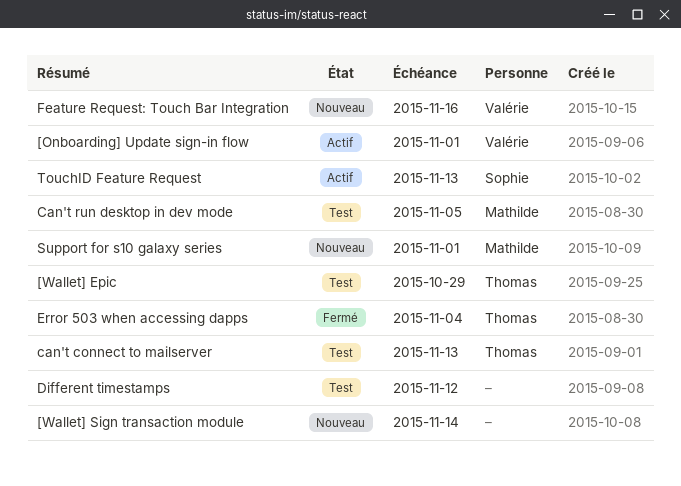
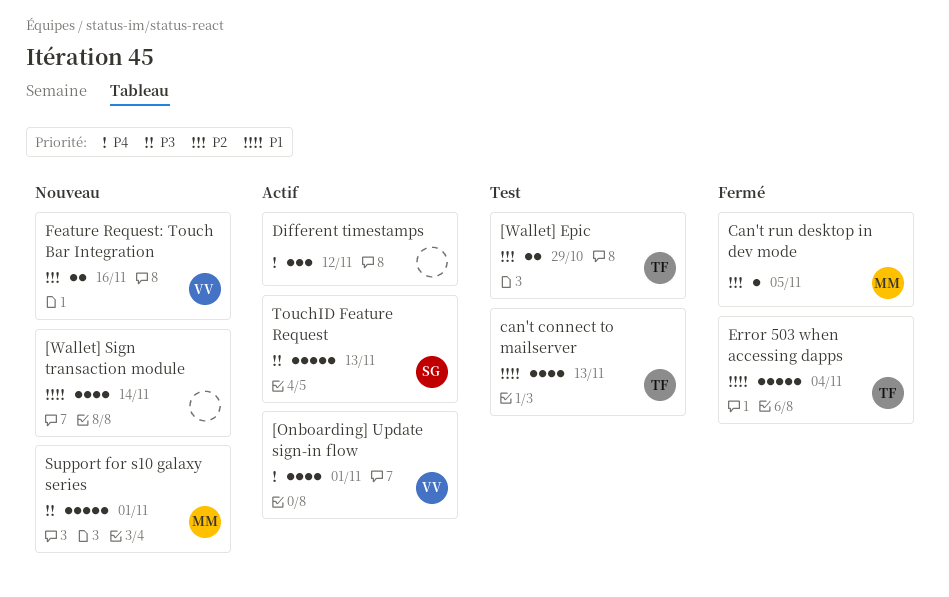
Can't run desktop in dev mode, status: Test -> Fermé
Different timestamps, status: Test -> Actif

